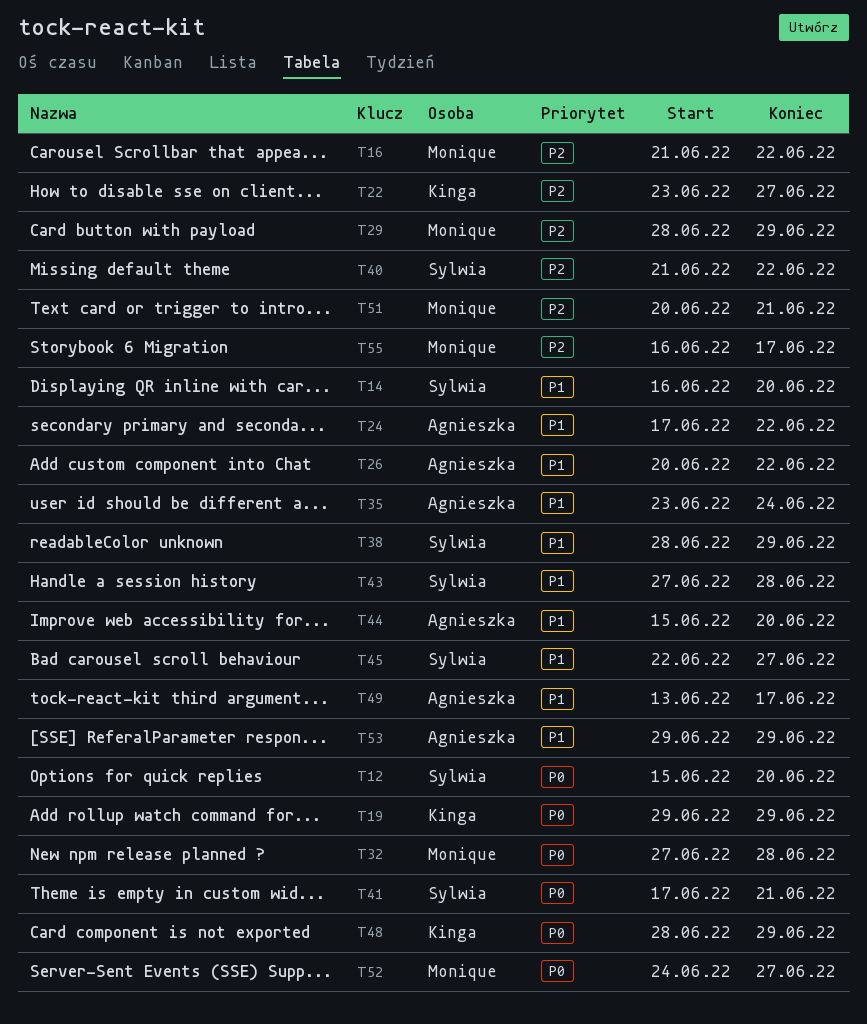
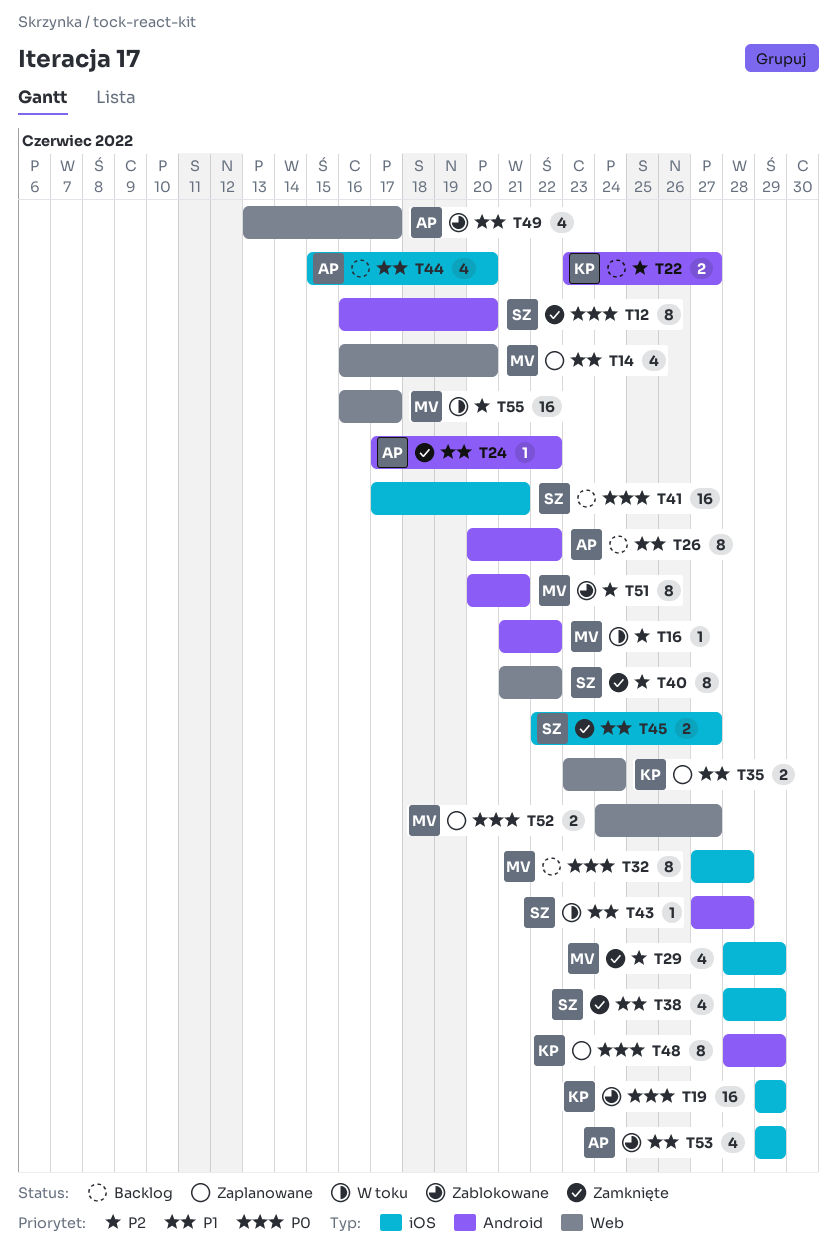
T12, start: Jun 15 -> Jun 16
T14, owner: Sylwia -> Monique
T35, owner: Agnieszka -> Kinga

